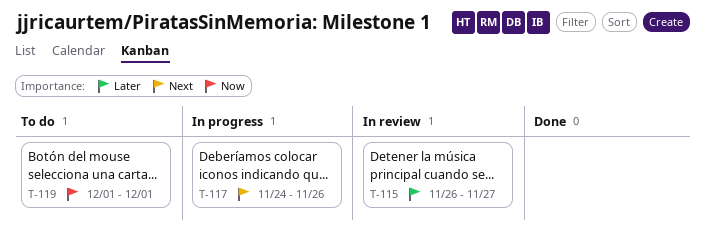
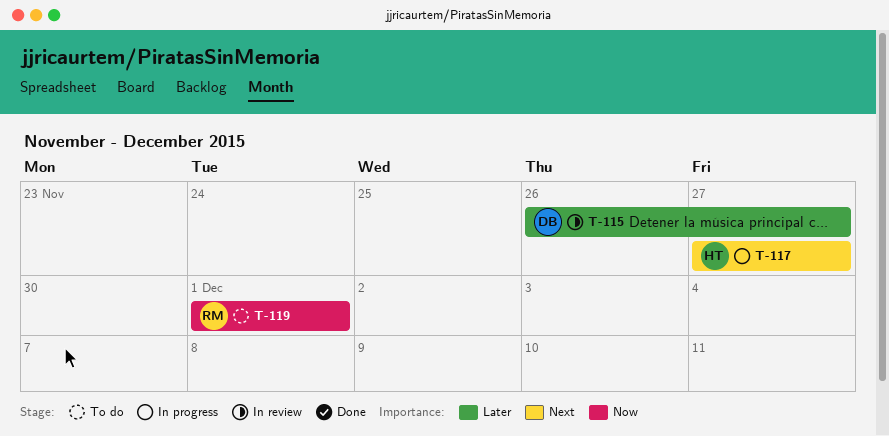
T-117, start: Nov 24 -> Nov 27
T-117, due: Nov 26 -> Nov 27

